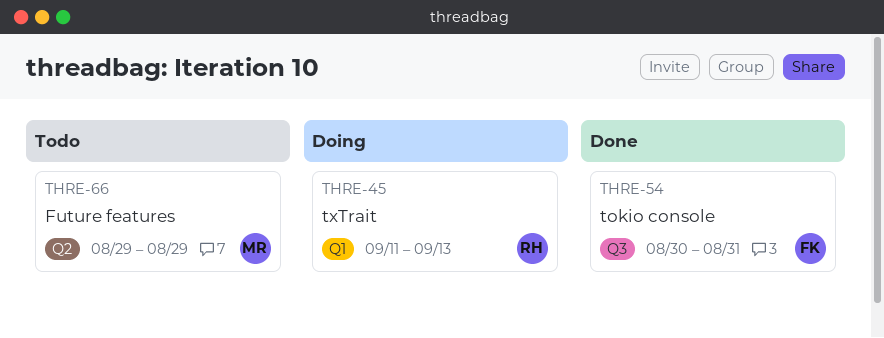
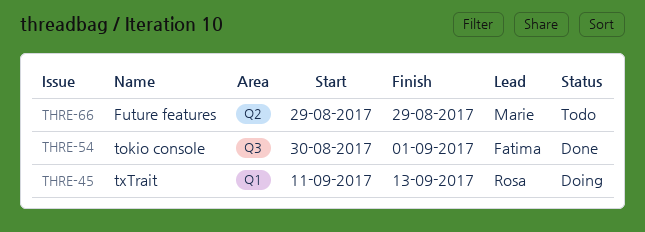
THRE-54, due: Aug 31 -> Sep 1

